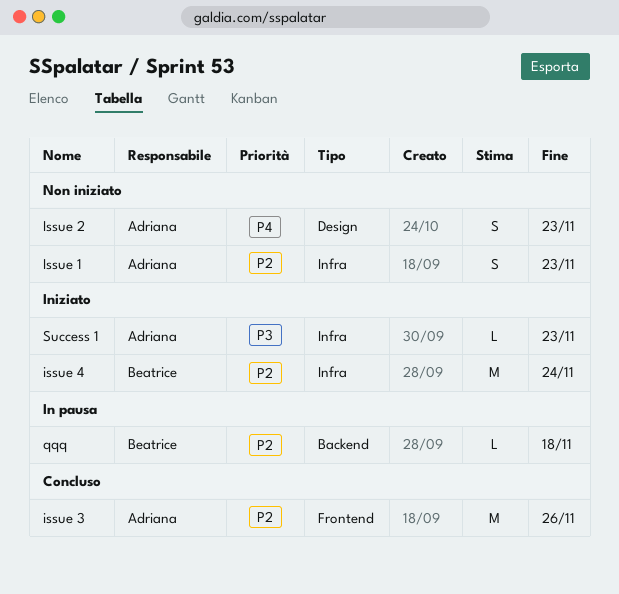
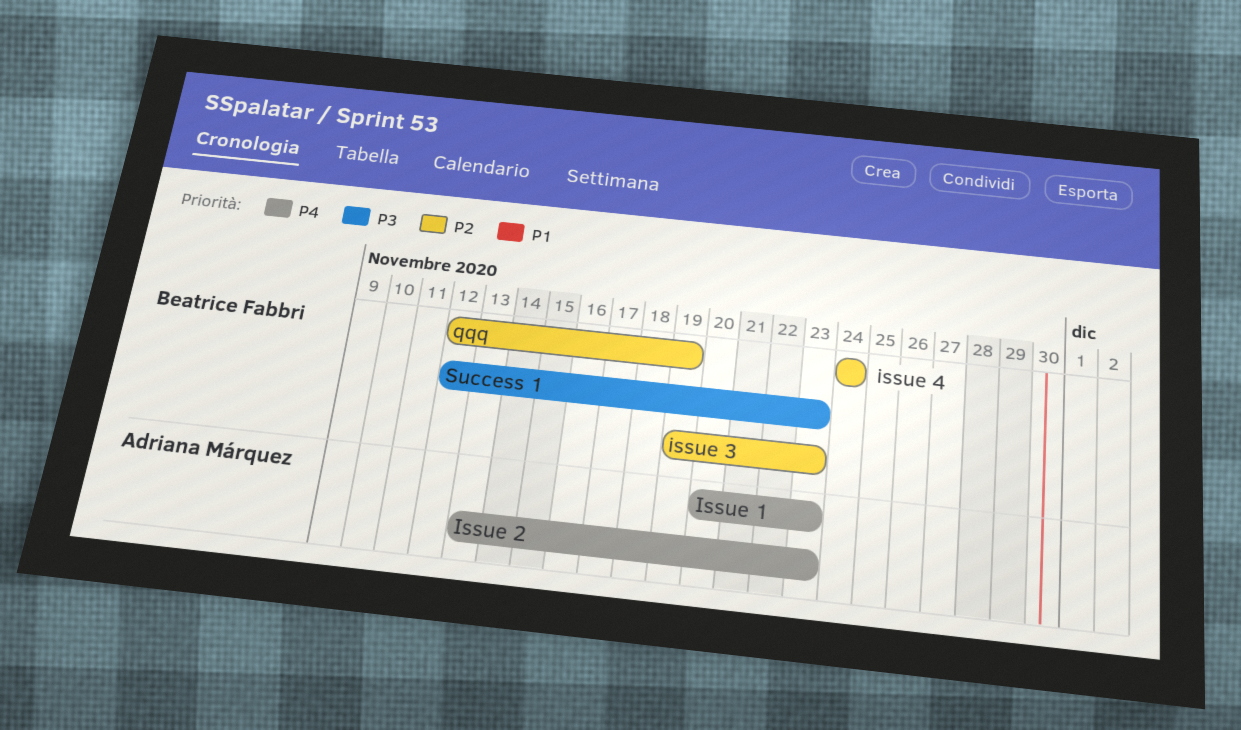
Issue 1, priority: P2 -> P4
issue 3, owner: Adriana Márquez -> Beatrice Fabbri
issue 3, due: Nov 26 -> Nov 23
qqq, due: Nov 18 -> Nov 19
Success 1, owner: Adriana Márquez -> Beatrice Fabbri

